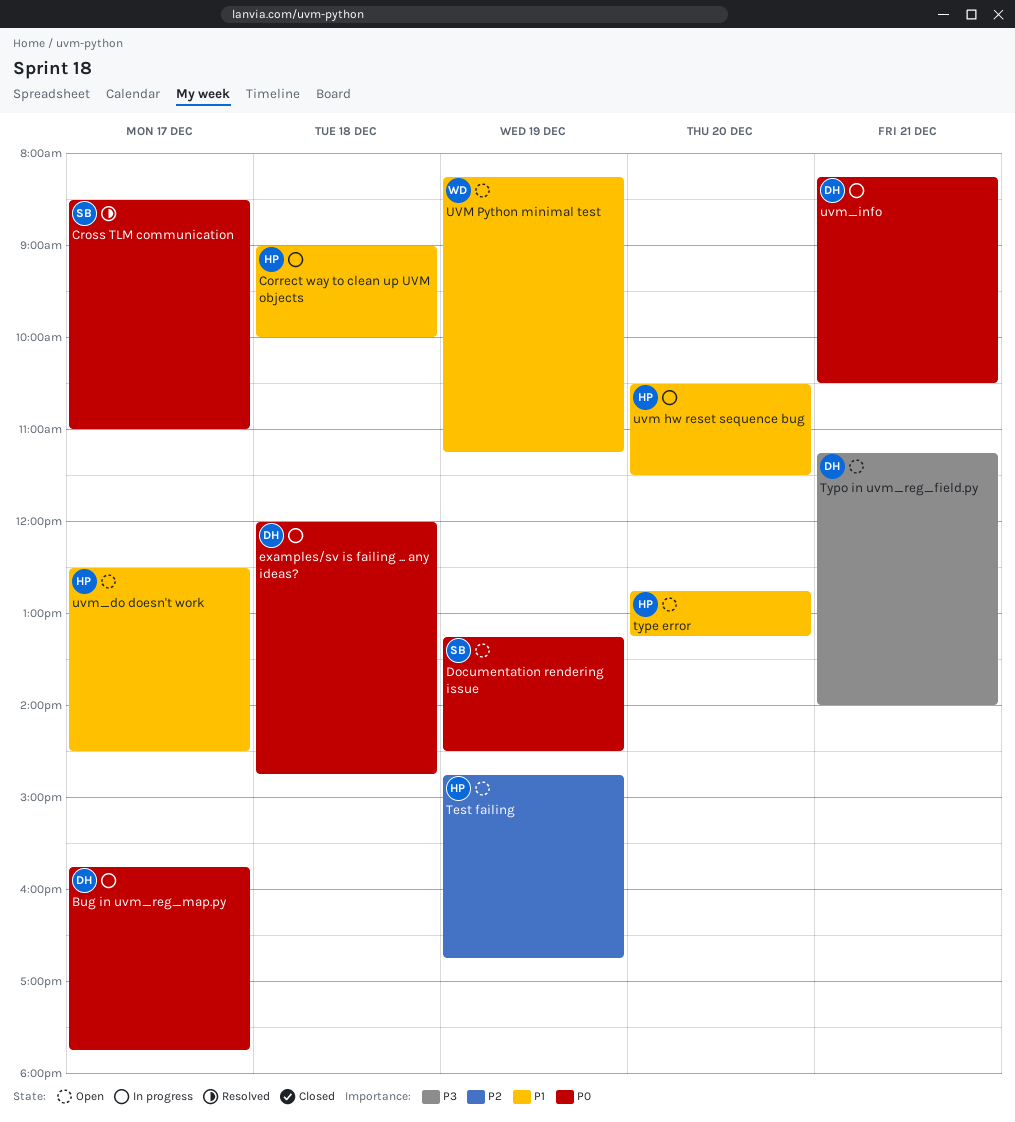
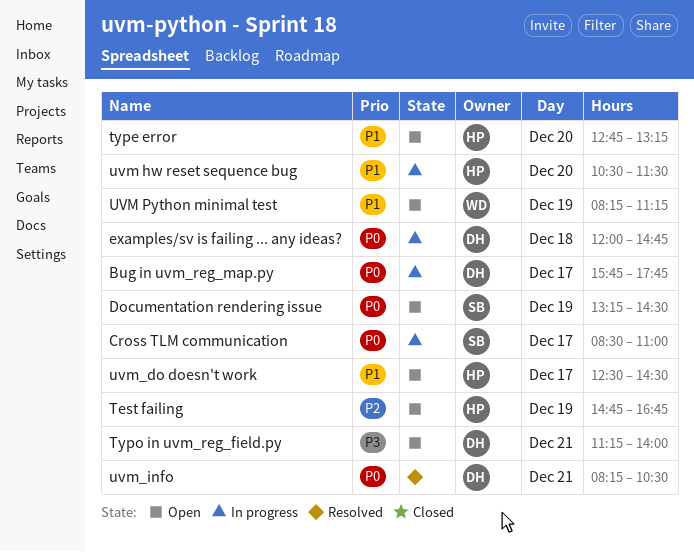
Correct way to clean up UVM objects: present -> none
Cross TLM communication, status: Resolved -> In progress
uvm_info, status: In progress -> Resolved

